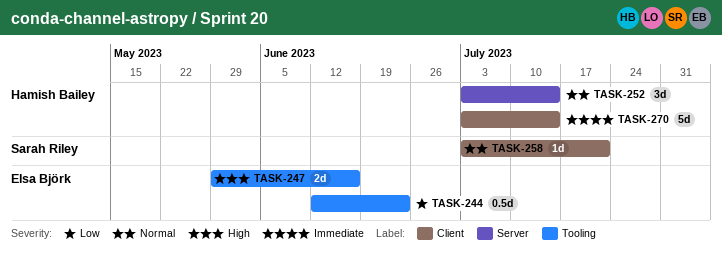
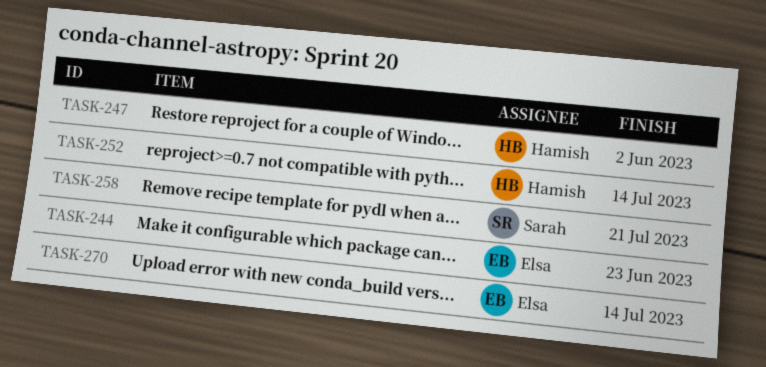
TASK-247, owner: Elsa Björk -> Hamish Bailey
TASK-247, due: Jun 16 -> Jun 2
TASK-270, owner: Hamish Bailey -> Elsa Björk

